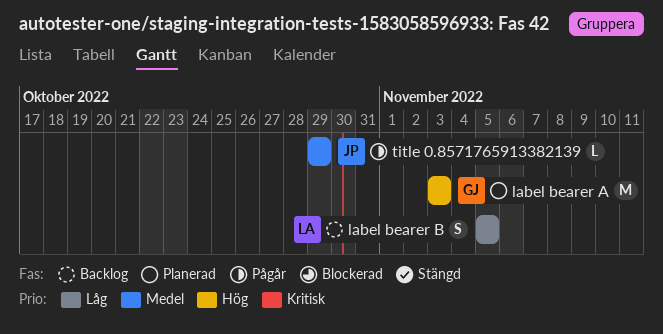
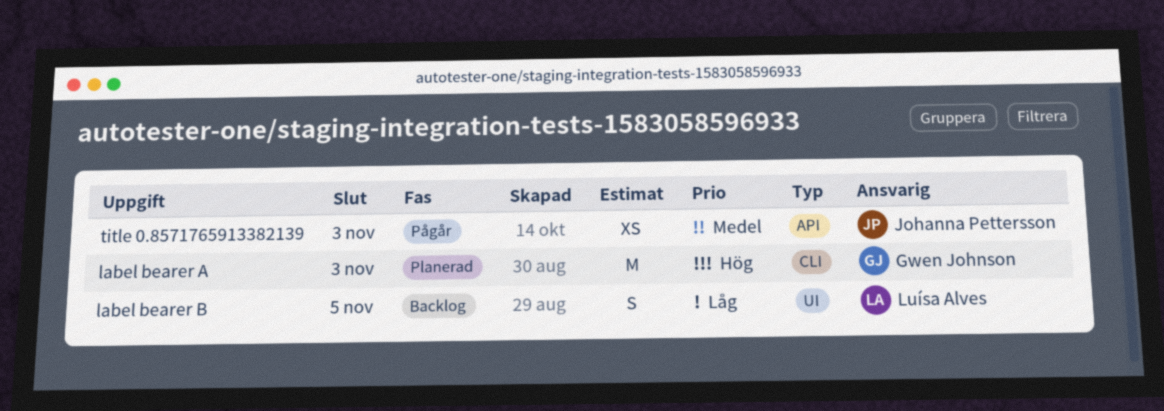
title 0.8571765913382139, estimate: L -> XS
title 0.8571765913382139, due: Oct 29 -> Nov 3

